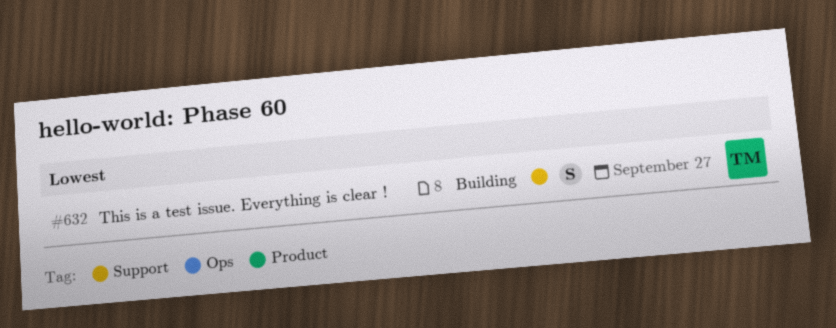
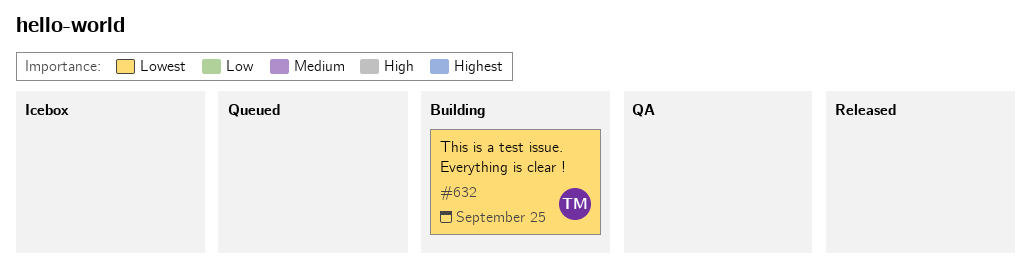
#632, due: Sep 27 -> Sep 25

